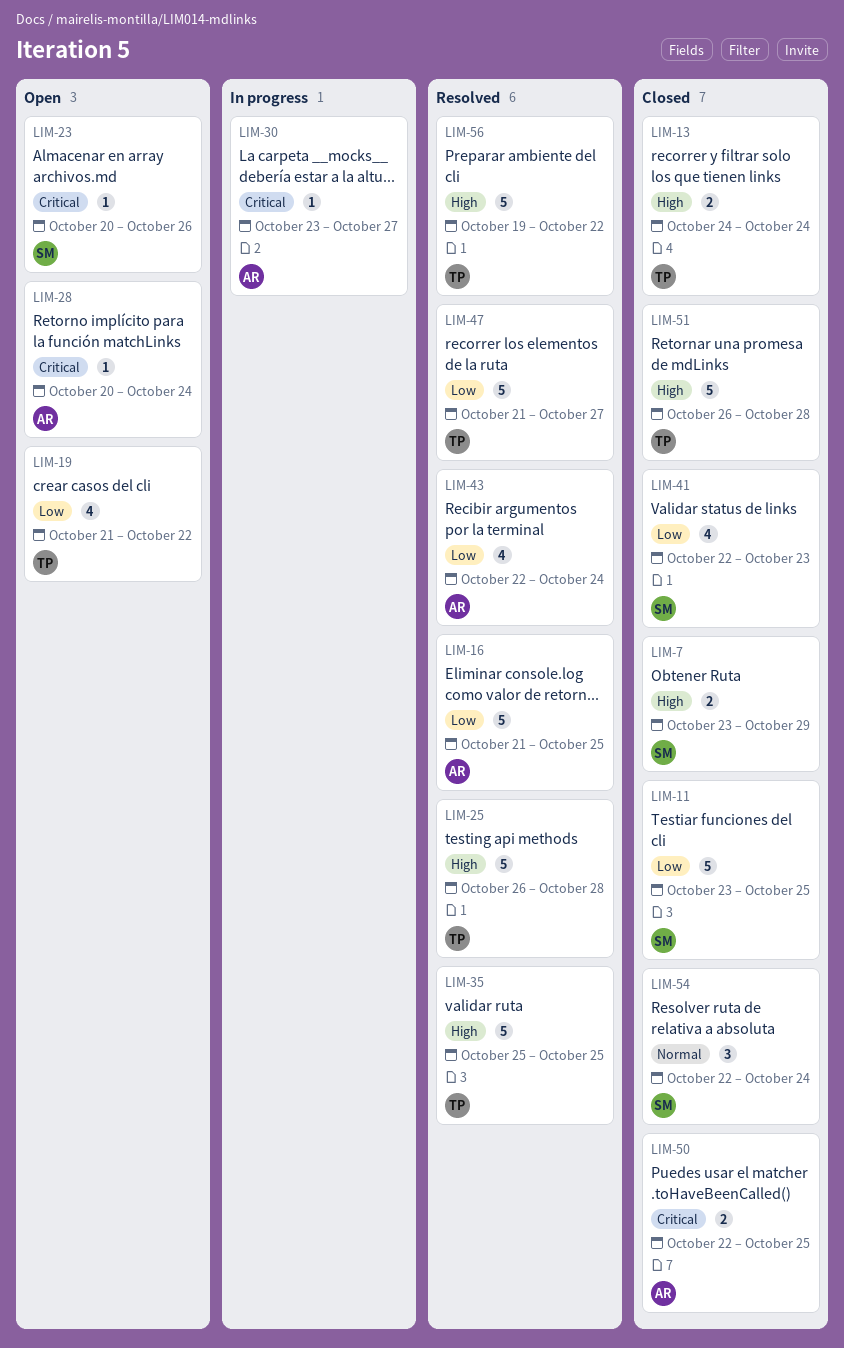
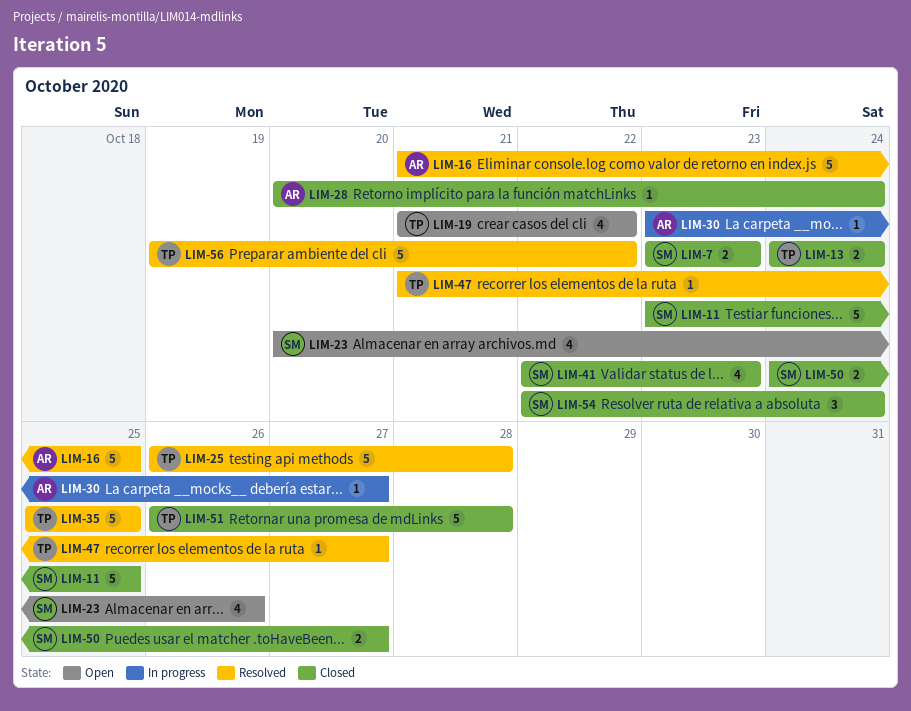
LIM-7, due: Oct 29 -> Oct 23
LIM-23, estimate: 1 -> 4
LIM-28, status: Open -> Closed
LIM-43: present -> none
LIM-47, estimate: 5 -> 1
LIM-50, owner: AR -> SM
LIM-50, start: Oct 22 -> Oct 24
LIM-50, due: Oct 25 -> Oct 27

